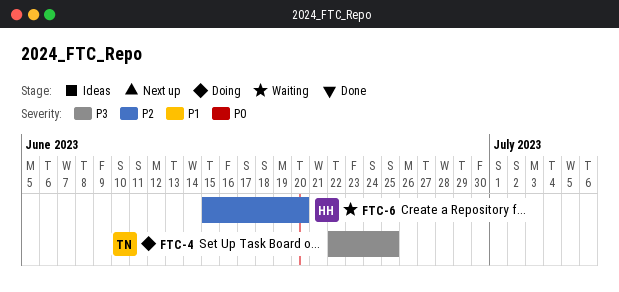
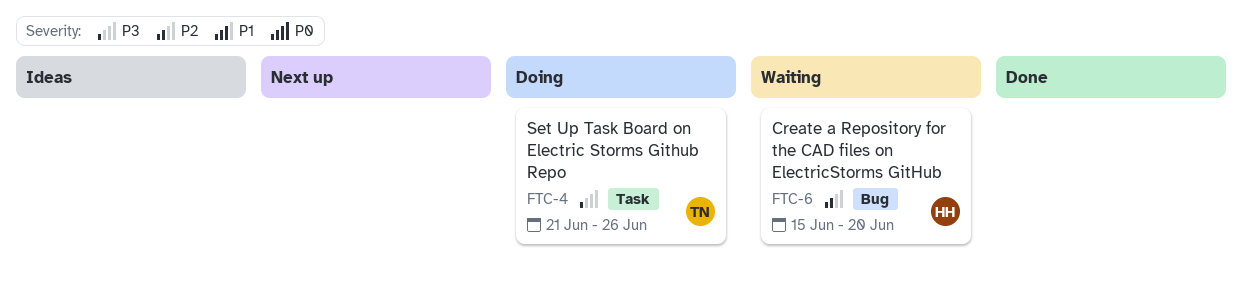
FTC-4, start: Jun 22 -> Jun 21
FTC-4, due: Jun 25 -> Jun 26

